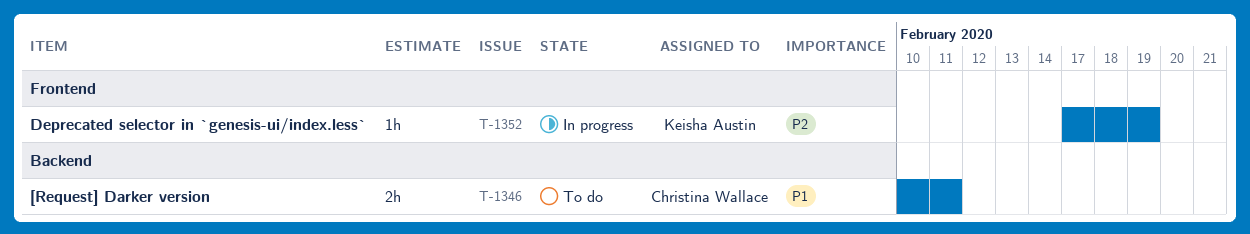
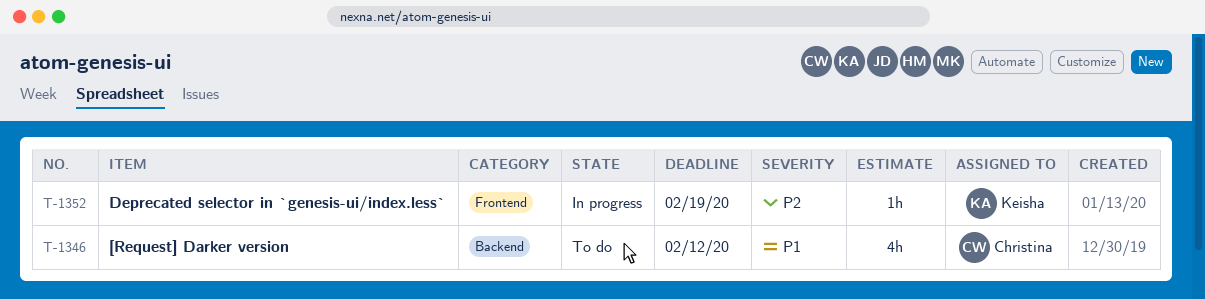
T-1346, estimate: 2h -> 4h
T-1346, due: Feb 11 -> Feb 12

